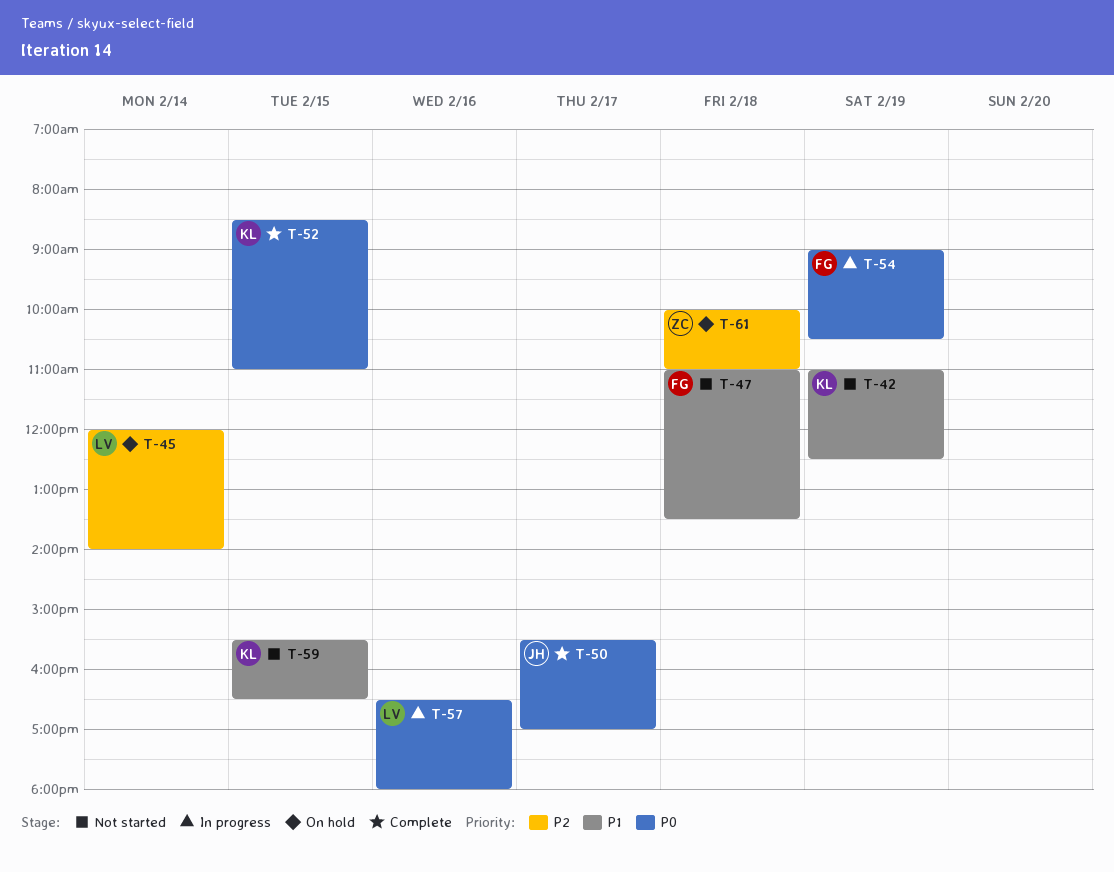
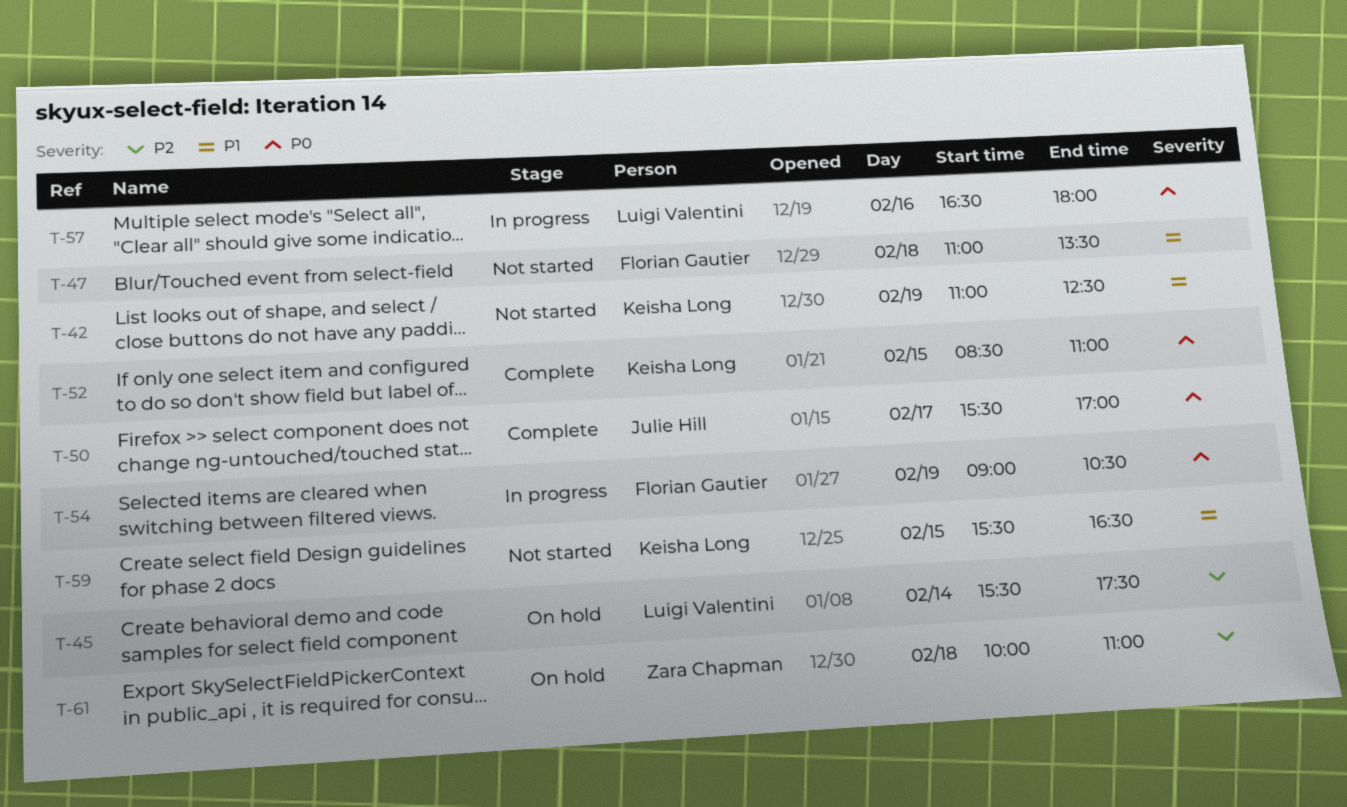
T-45, begins: 12:00 -> 15:30
T-45, ends: 14:00 -> 17:30

